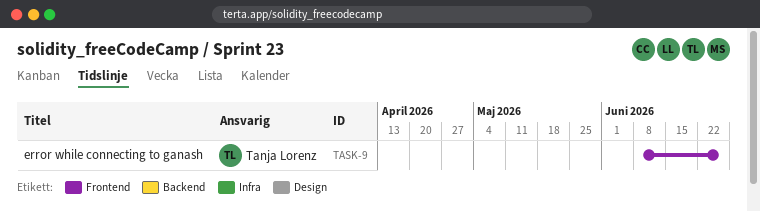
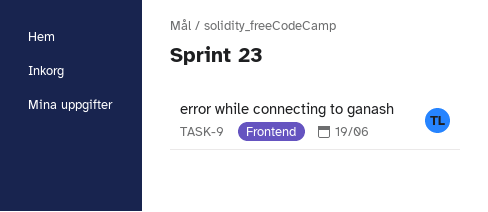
TASK-9, due: Jun 26 -> Jun 19

